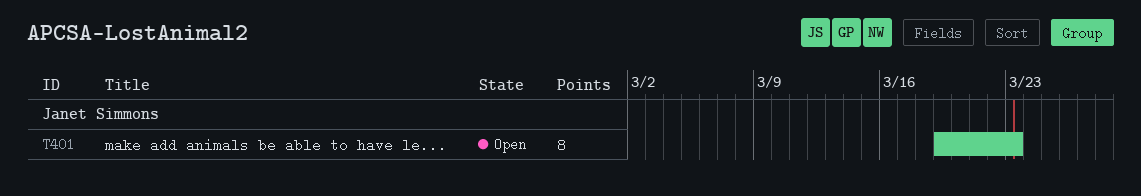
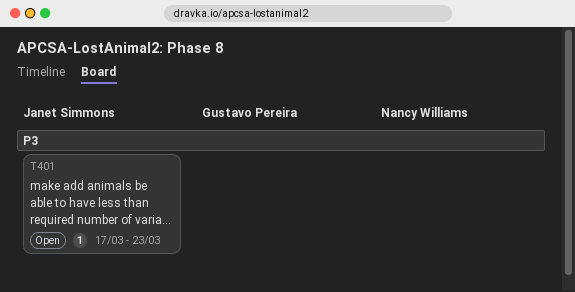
T401, estimate: 8 -> 1
T401, start: Mar 19 -> Mar 17

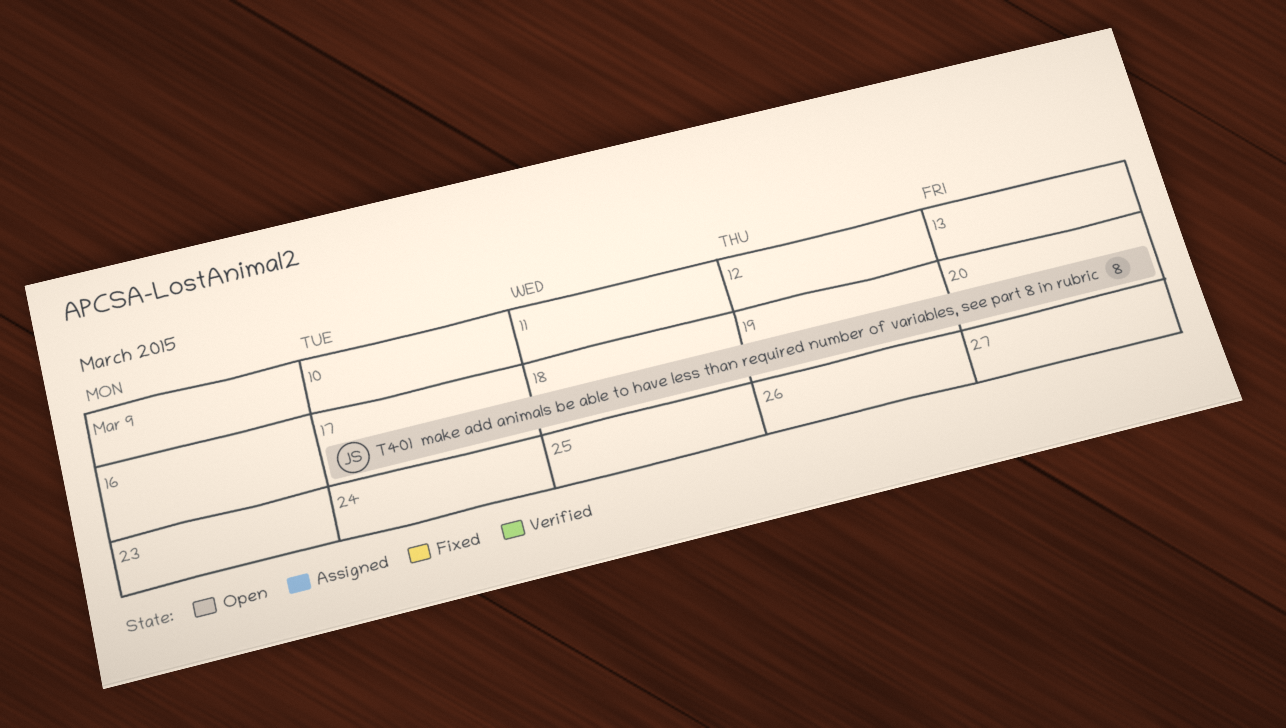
T401, estimate: 1 -> 8
T401, due: Mar 23 -> Mar 20

